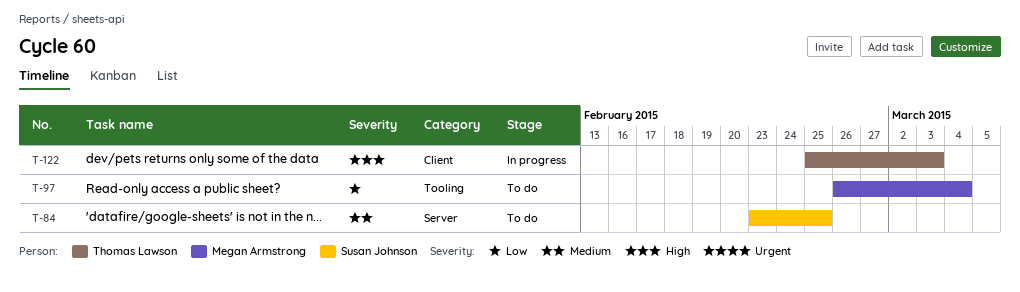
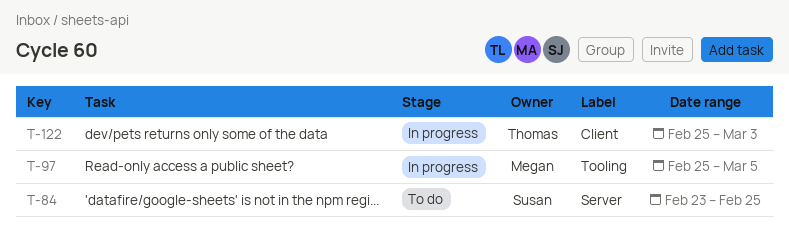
T-97, status: To do -> In progress
T-97, start: Feb 26 -> Feb 25
T-97, due: Mar 4 -> Mar 5

